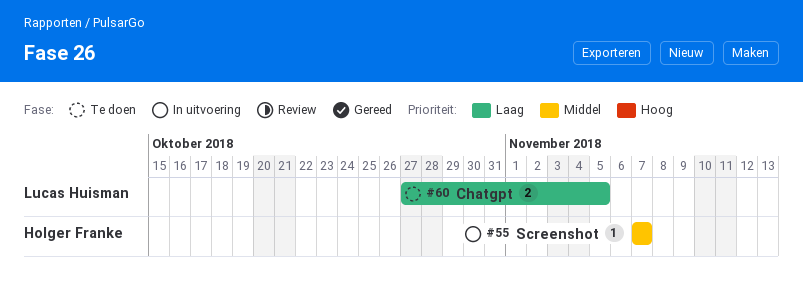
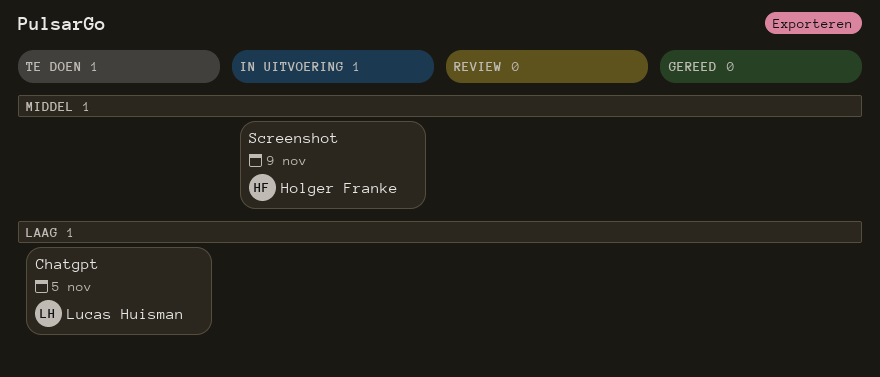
Screenshot, due: Nov 7 -> Nov 9

